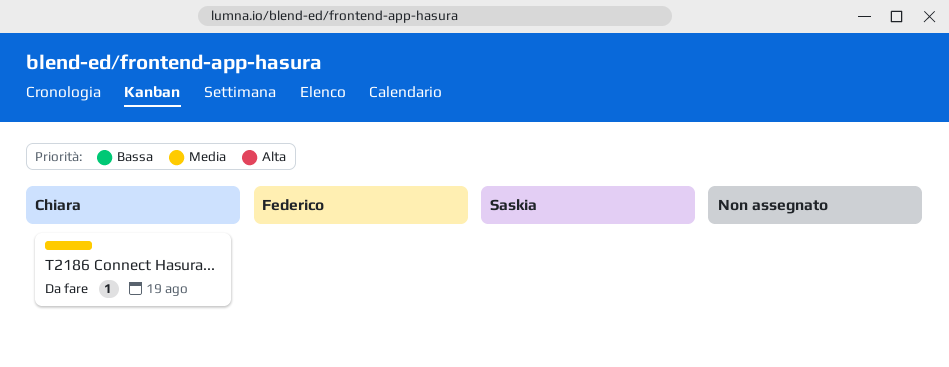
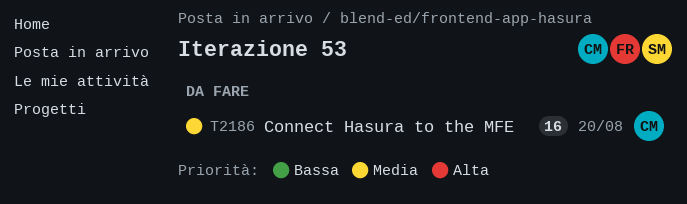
T2186, estimate: 1 -> 16
T2186, due: Aug 19 -> Aug 20

